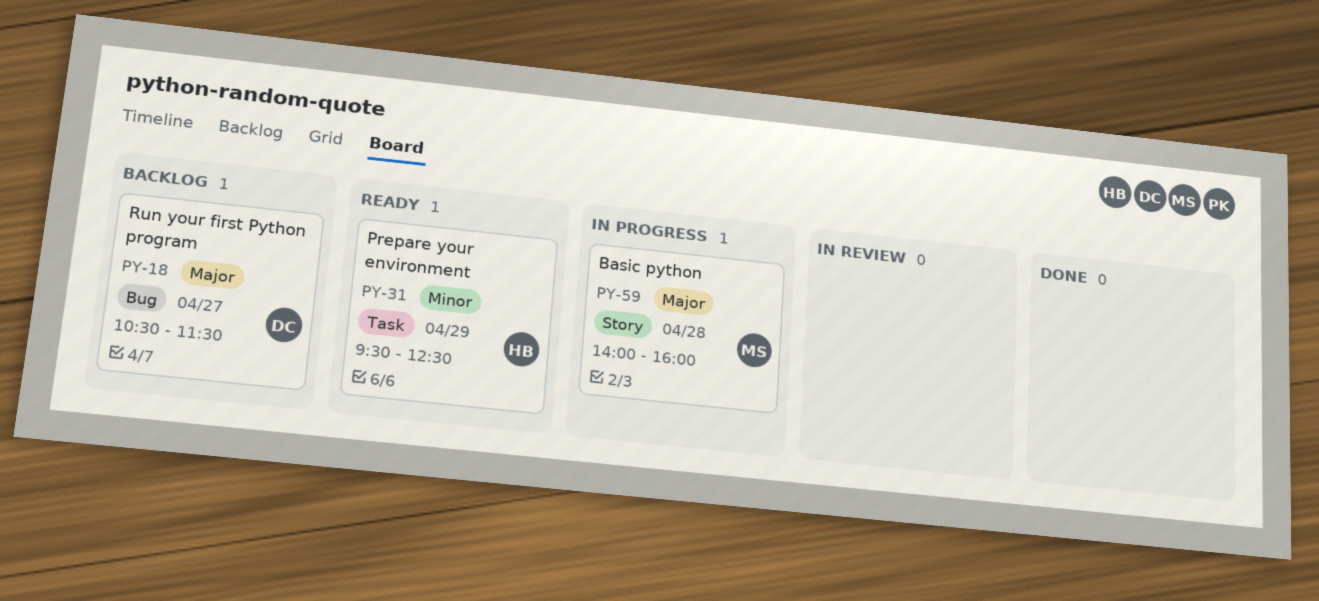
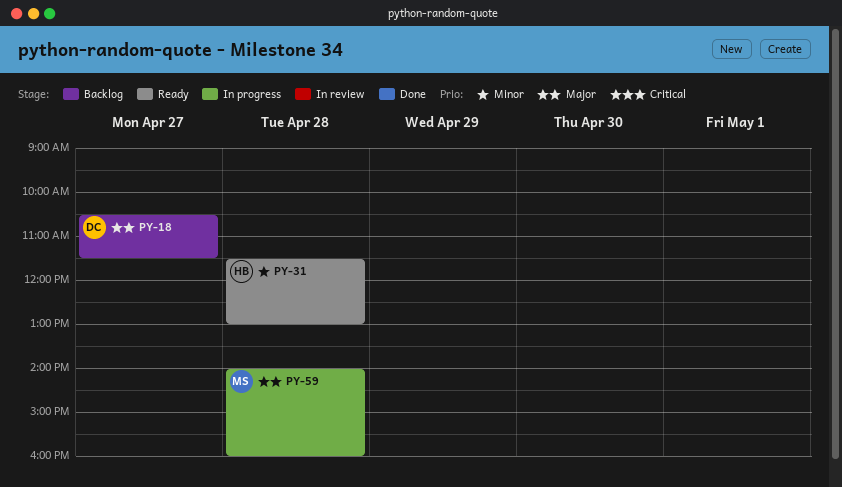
PY-31, day: Apr 29 -> Apr 28
PY-31, begins: 09:30 -> 11:30
PY-31, ends: 12:30 -> 13:00

